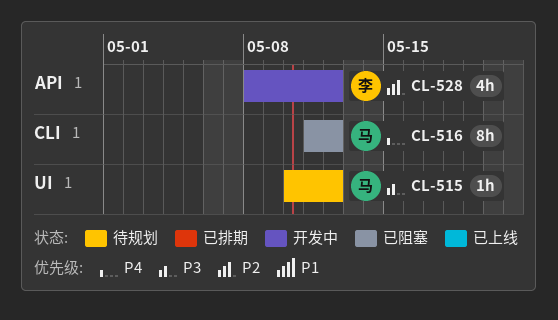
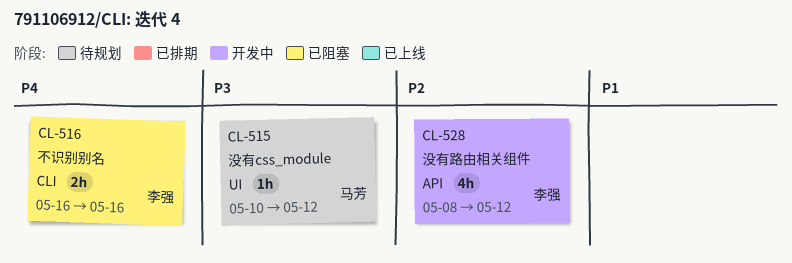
CL-516, owner: 马芳 -> 李强
CL-516, estimate: 8h -> 2h
CL-516, start: May 11 -> May 16
CL-516, due: May 12 -> May 16

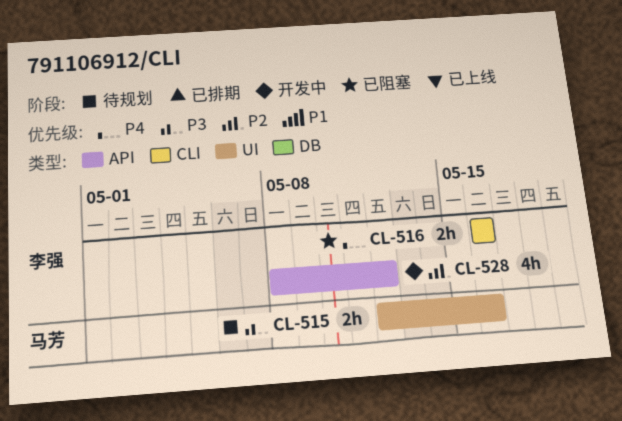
CL-515, estimate: 1h -> 2h
CL-515, start: May 10 -> May 12
CL-515, due: May 12 -> May 16

